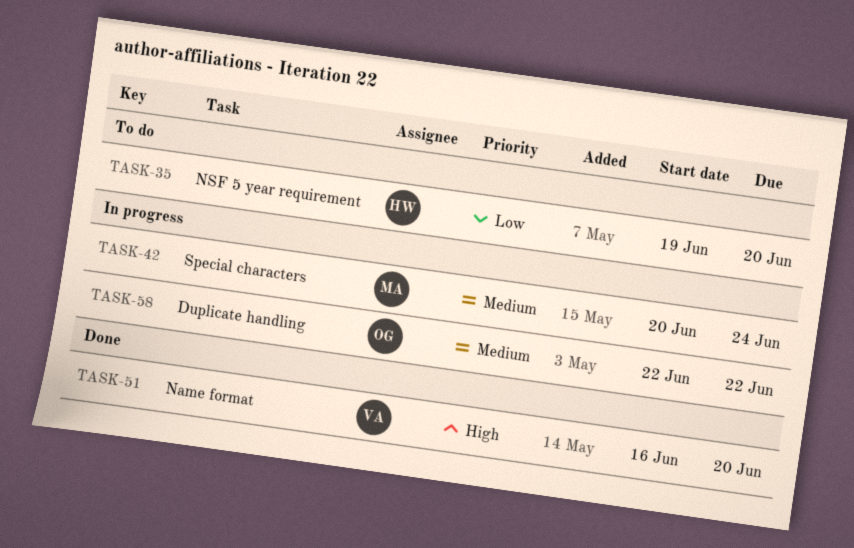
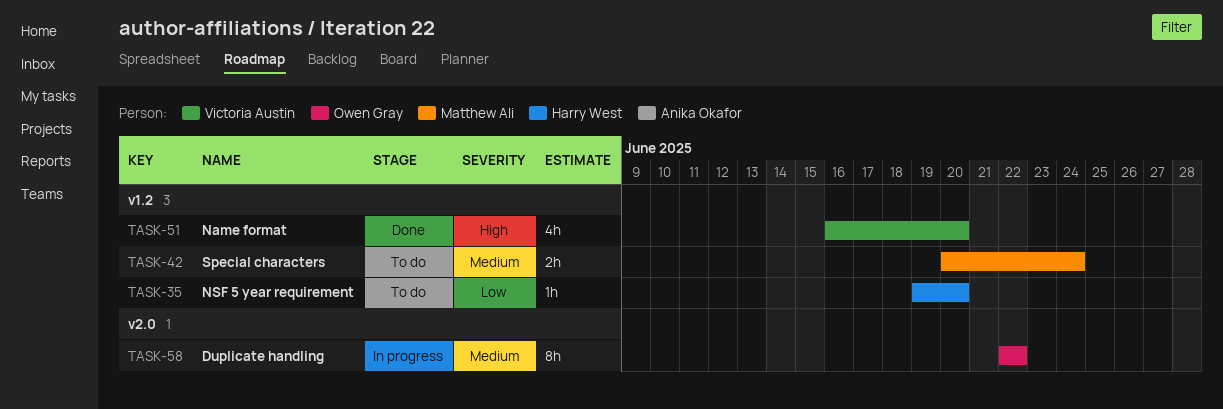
TASK-42, status: In progress -> To do

